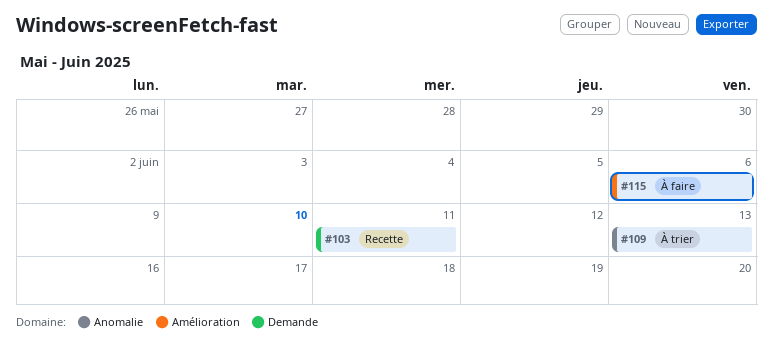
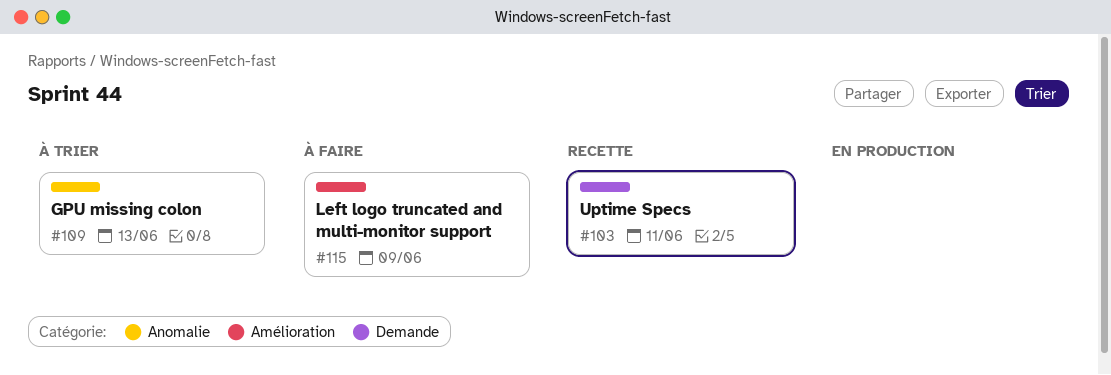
#115, due: Jun 6 -> Jun 9

